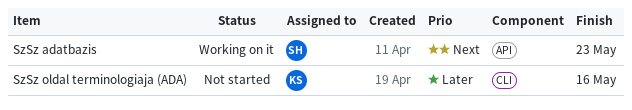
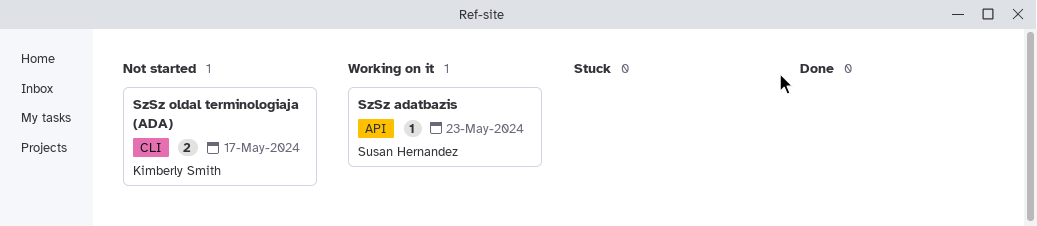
SzSz oldal terminologiaja (ADA), due: May 16 -> May 17

